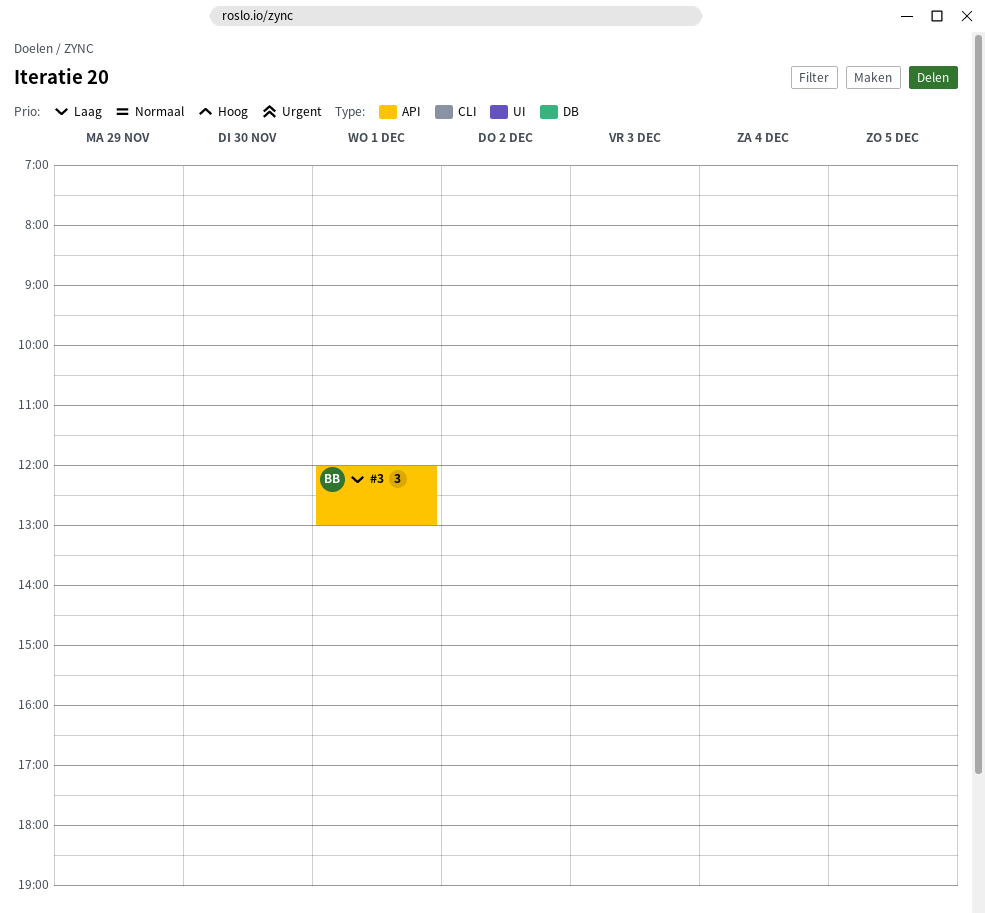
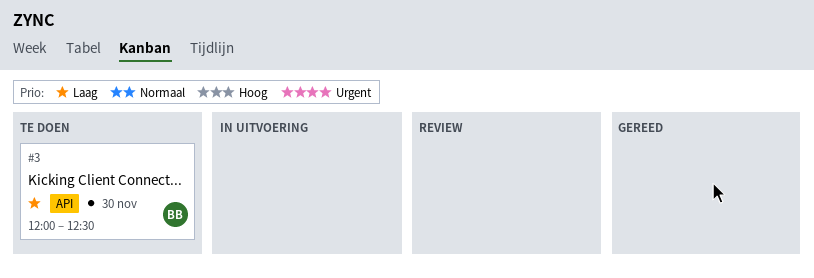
#3, estimate: 3 -> 1
#3, day: Dec 1 -> Nov 30
#3, ends: 13:00 -> 12:30

